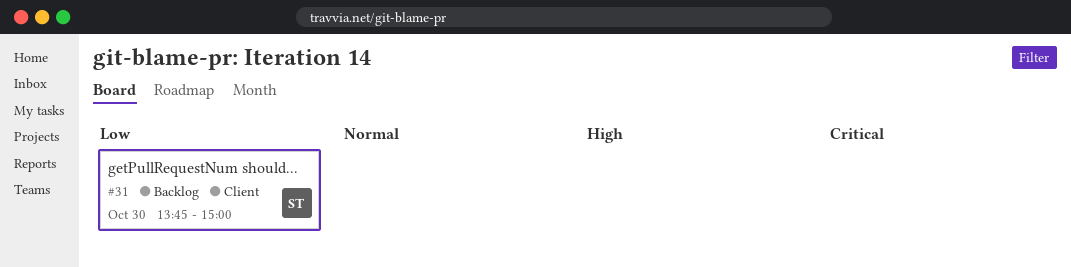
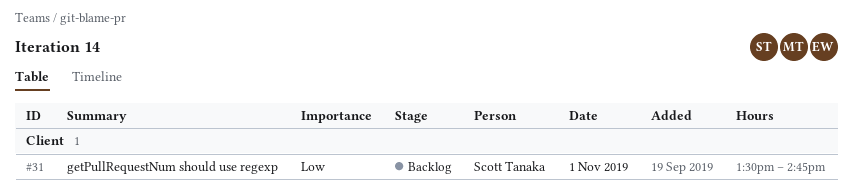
#31, day: Oct 30 -> Nov 1
#31, begins: 13:45 -> 13:30
#31, ends: 15:00 -> 14:45

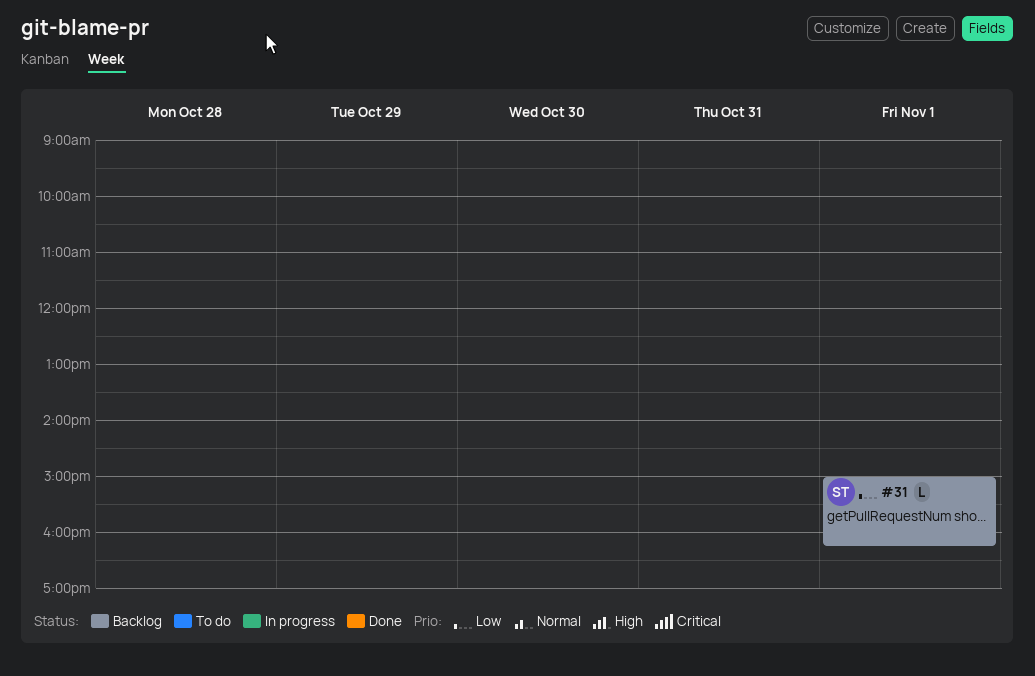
#31, begins: 13:30 -> 15:00
#31, ends: 14:45 -> 16:15

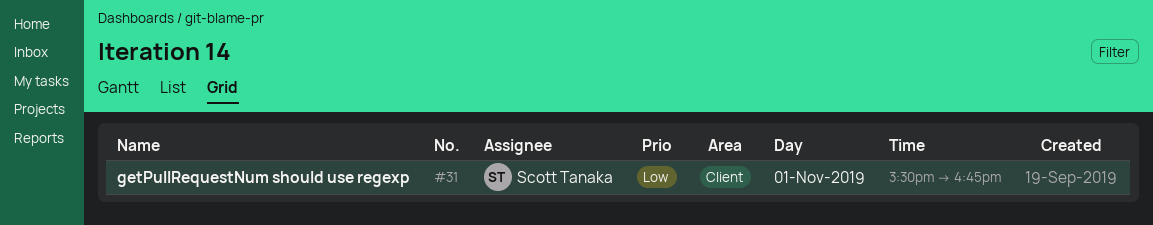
#31, begins: 15:00 -> 15:30
#31, ends: 16:15 -> 16:45

